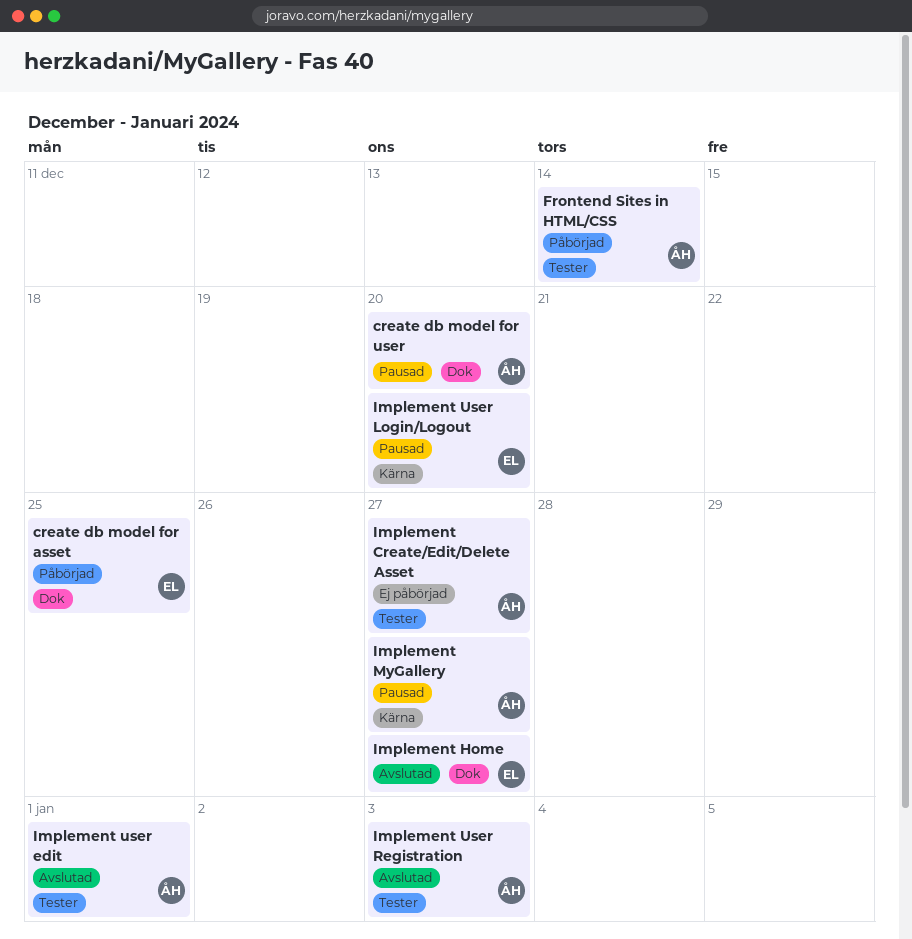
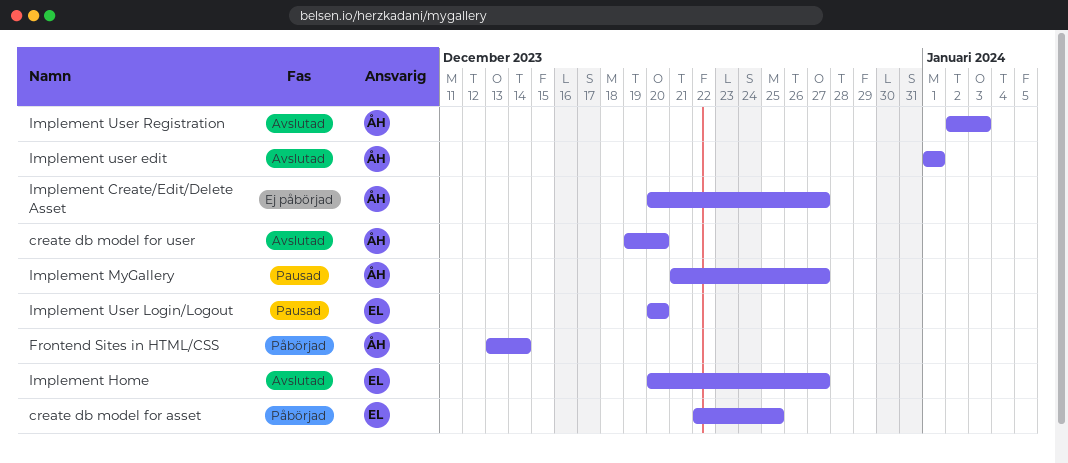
create db model for user, status: Pausad -> Avslutad

